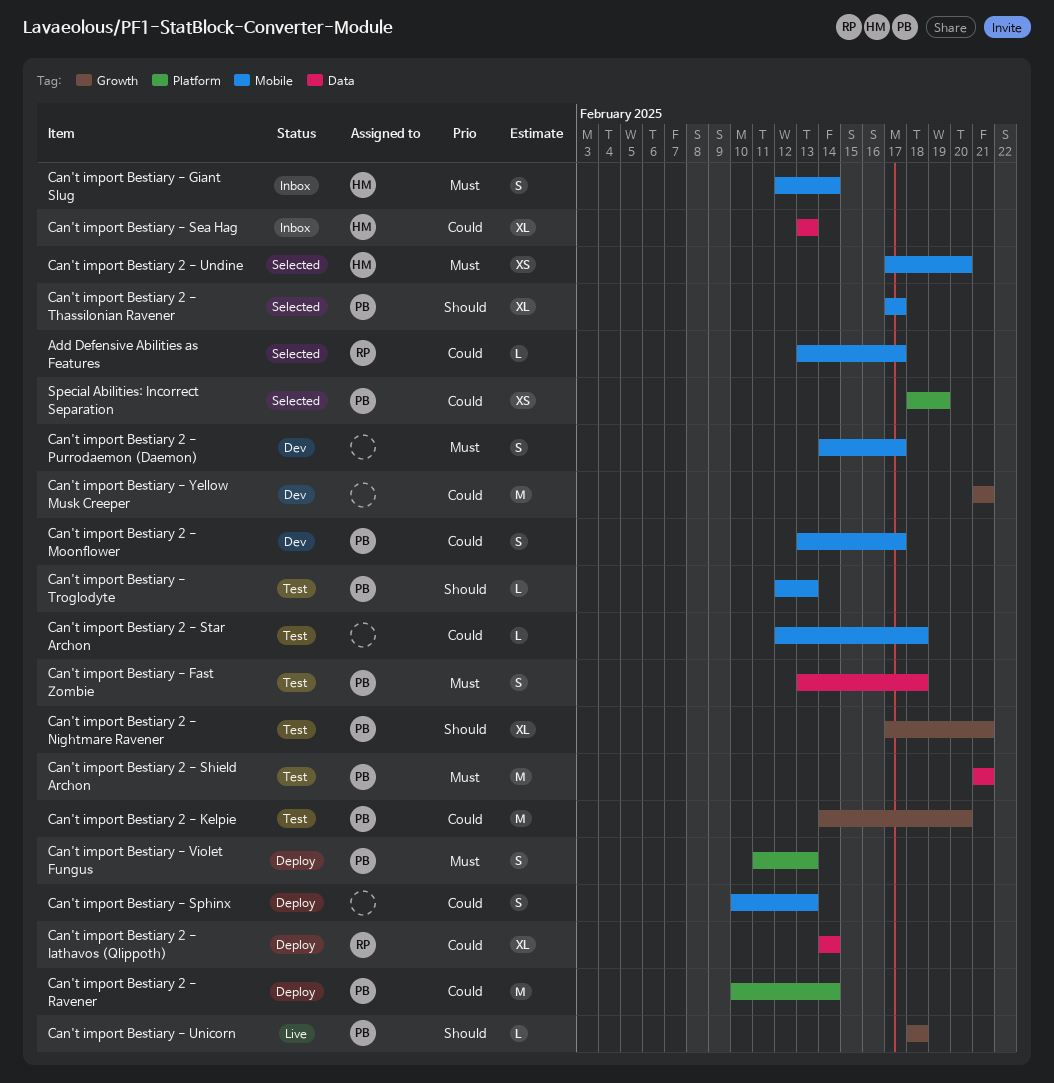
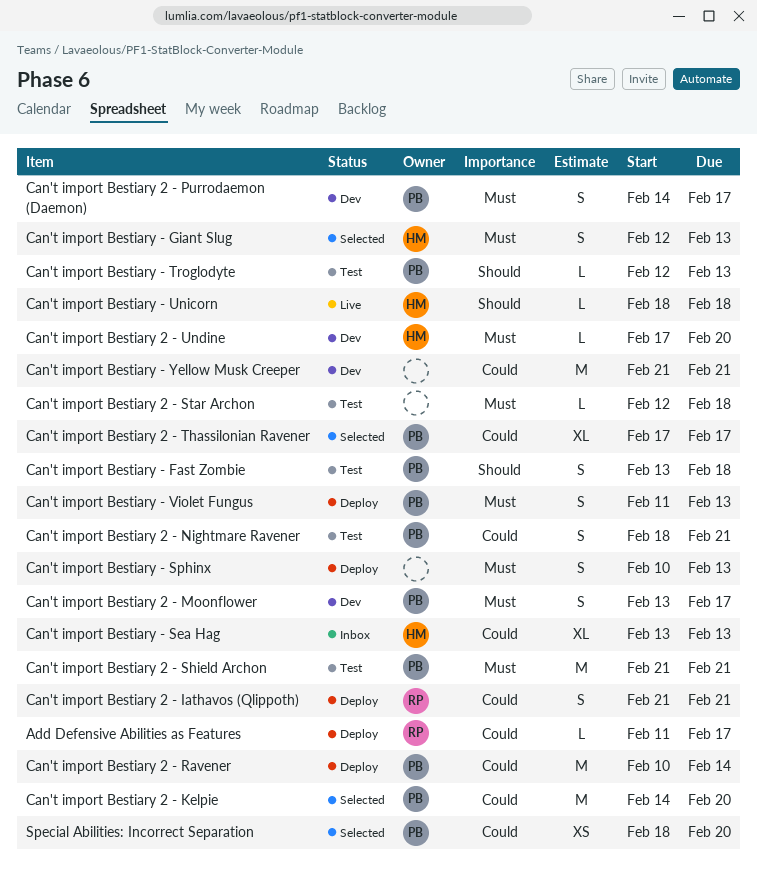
Add Defensive Abilities as Features, status: Selected -> Deploy
Add Defensive Abilities as Features, start: Feb 13 -> Feb 11
Can't import Bestiary - Fast Zombie, priority: Must -> Should
Can't import Bestiary - Giant Slug, status: Inbox -> Selected
Can't import Bestiary - Giant Slug, due: Feb 14 -> Feb 13
Can't import Bestiary - Sphinx, priority: Could -> Must
Can't import Bestiary - Unicorn, owner: PB -> HM
Can't import Bestiary 2 - Iathavos (Qlippoth), estimate: XL -> S
Can't import Bestiary 2 - Iathavos (Qlippoth), start: Feb 14 -> Feb 21
Can't import Bestiary 2 - Iathavos (Qlippoth), due: Feb 14 -> Feb 21
Can't import Bestiary 2 - Kelpie, status: Test -> Selected
Can't import Bestiary 2 - Moonflower, priority: Could -> Must
Can't import Bestiary 2 - Nightmare Ravener, priority: Should -> Could
Can't import Bestiary 2 - Nightmare Ravener, estimate: XL -> S
Can't import Bestiary 2 - Nightmare Ravener, start: Feb 17 -> Feb 18
Can't import Bestiary 2 - Purrodaemon (Daemon), owner: none -> PB
Can't import Bestiary 2 - Star Archon, priority: Could -> Must
Can't import Bestiary 2 - Thassilonian Ravener, priority: Should -> Could
Can't import Bestiary 2 - Undine, status: Selected -> Dev
Can't import Bestiary 2 - Undine, estimate: XS -> L
Special Abilities: Incorrect Separation, due: Feb 19 -> Feb 20

